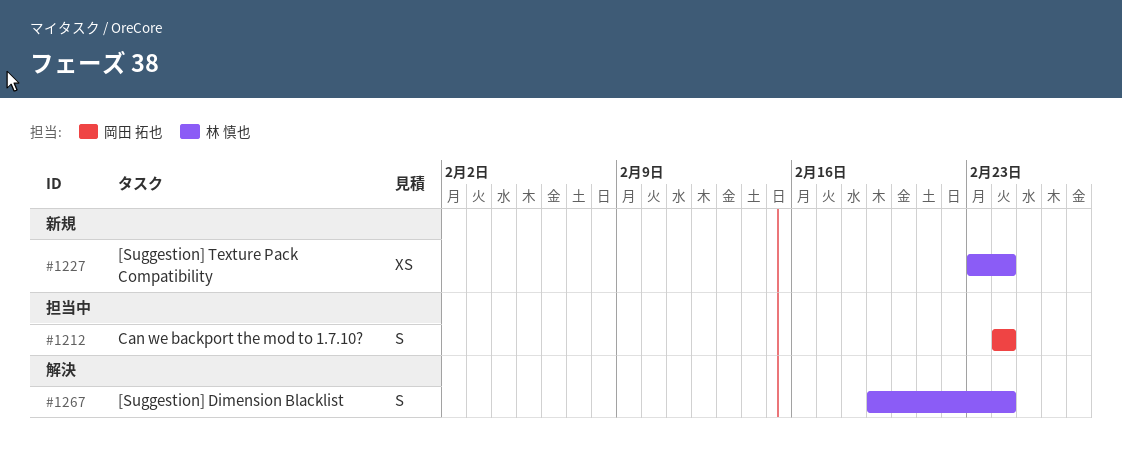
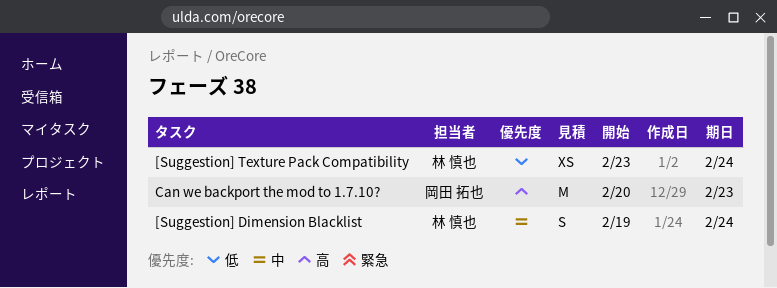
Can we backport the mod to 1.7.10?, estimate: S -> M
Can we backport the mod to 1.7.10?, start: Feb 24 -> Feb 20
Can we backport the mod to 1.7.10?, due: Feb 24 -> Feb 23

